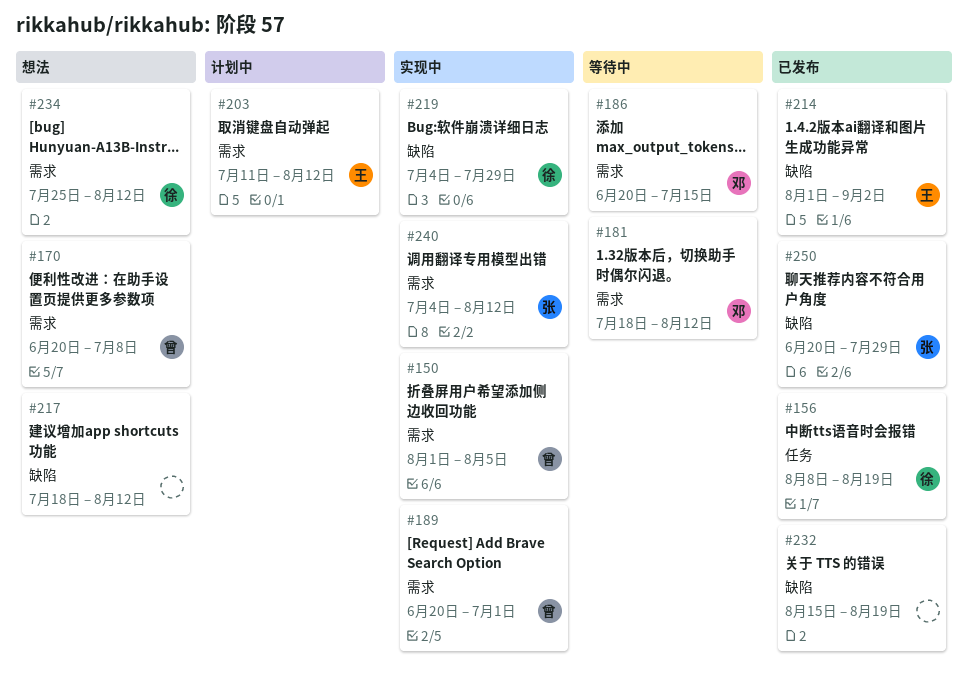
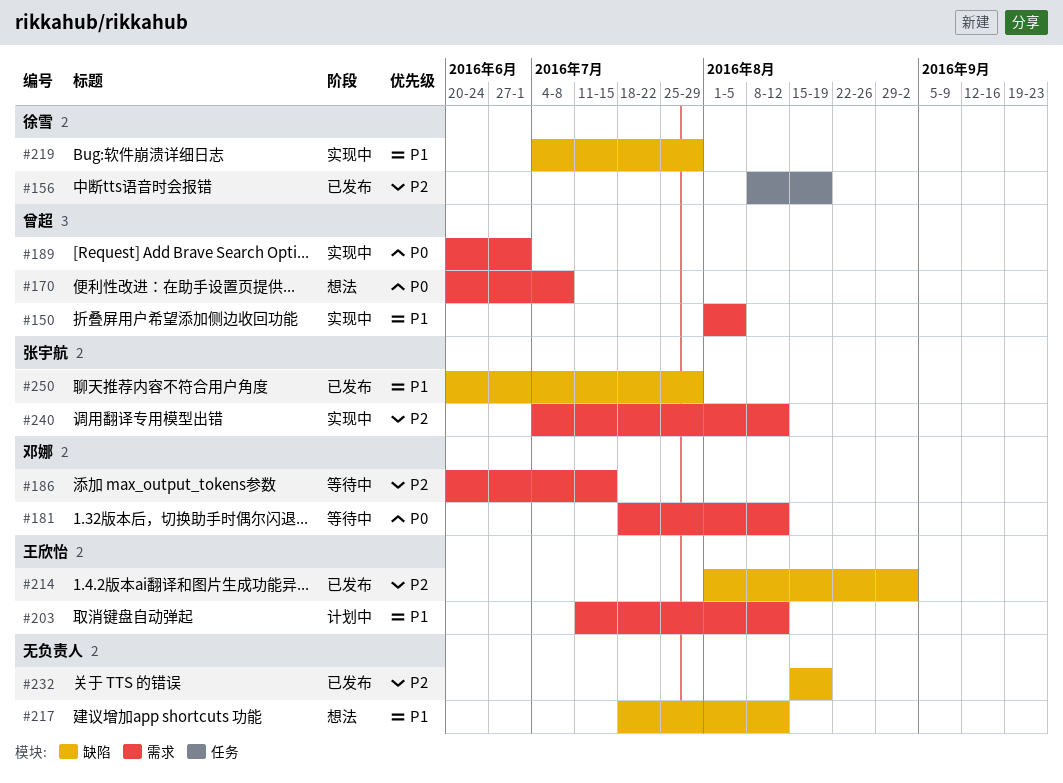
#234: present -> none

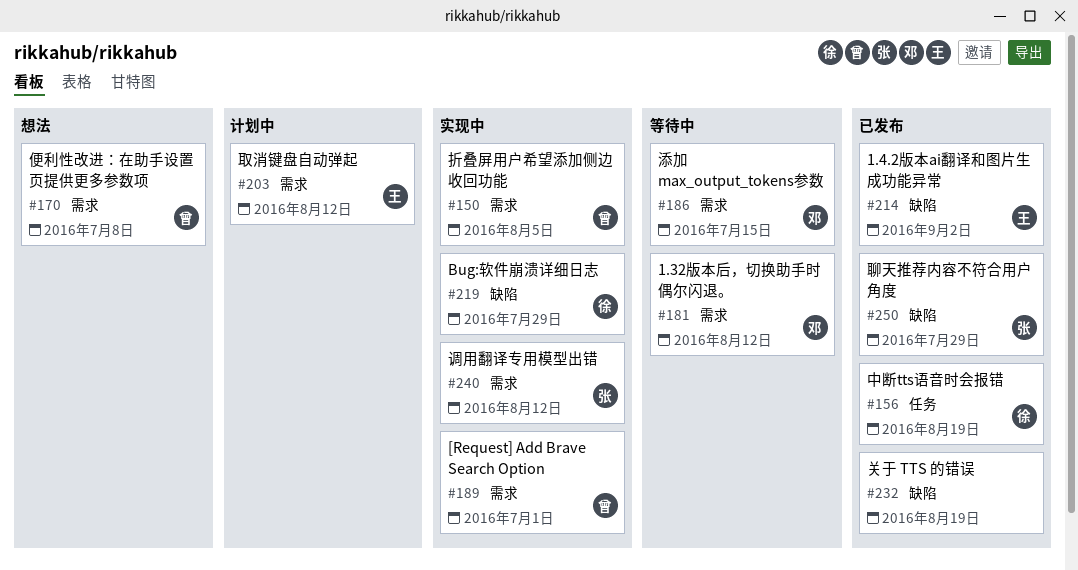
#217: present -> none

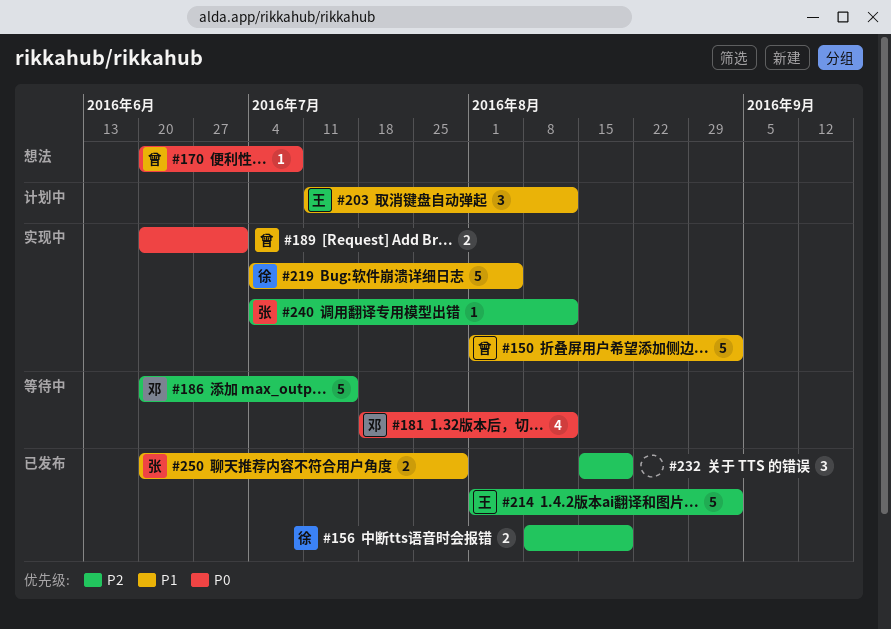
#150, due: Aug 5 -> Sep 2
#219, due: Jul 29 -> Aug 5

